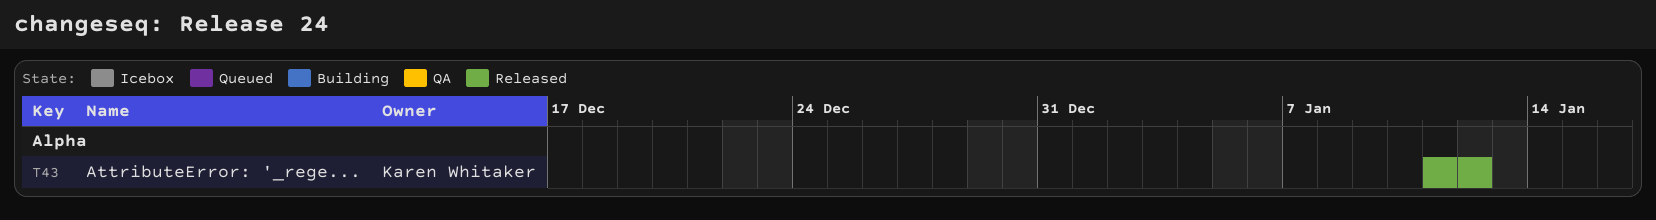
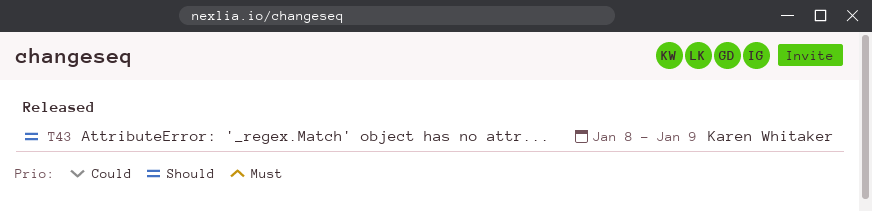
T43, start: Jan 11 -> Jan 8
T43, due: Jan 12 -> Jan 9

